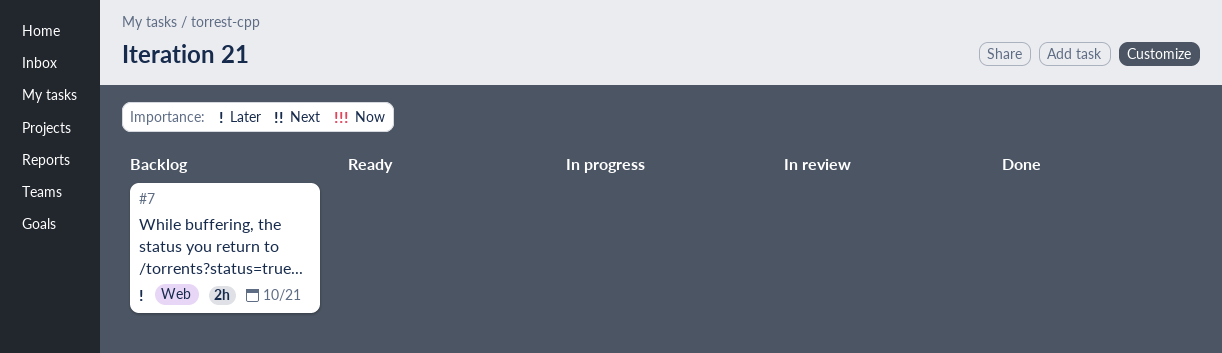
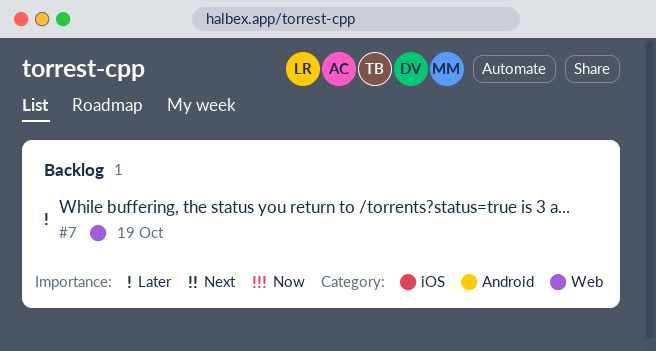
#7, due: Oct 21 -> Oct 19

